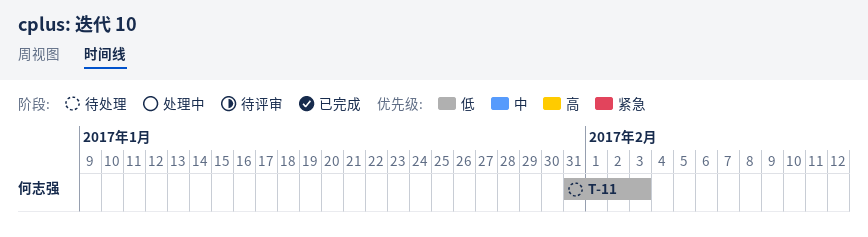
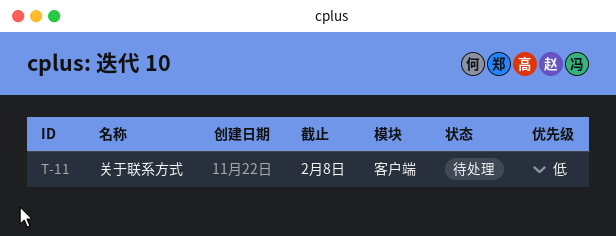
T-11, due: Feb 3 -> Feb 8

